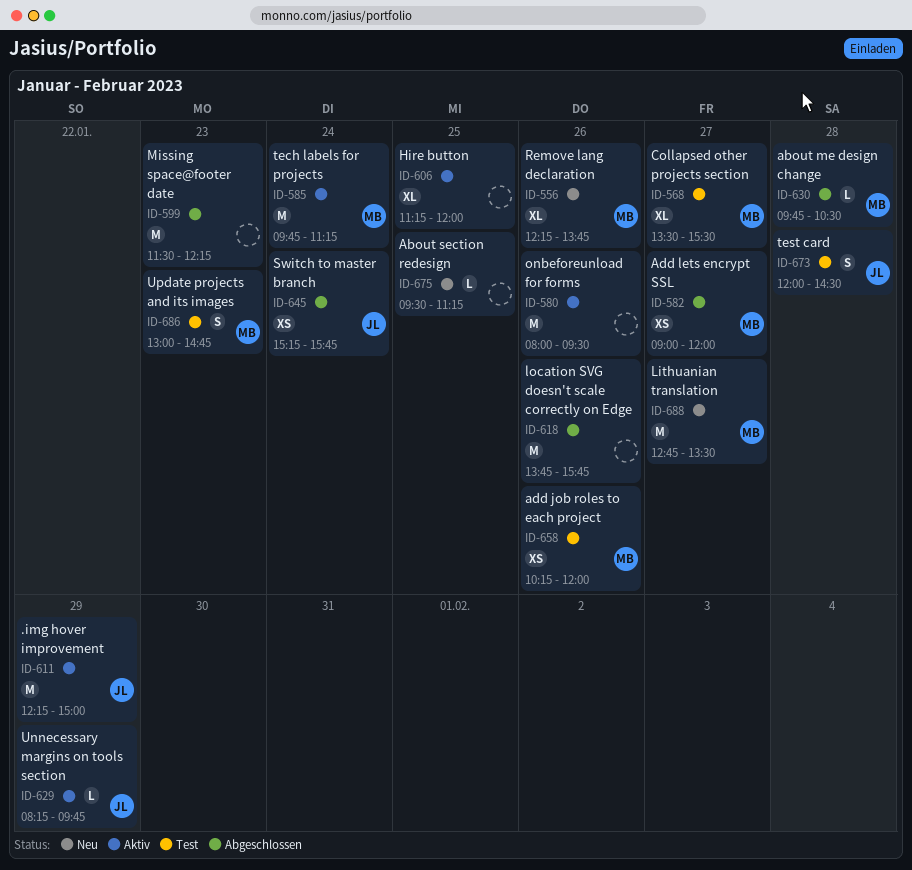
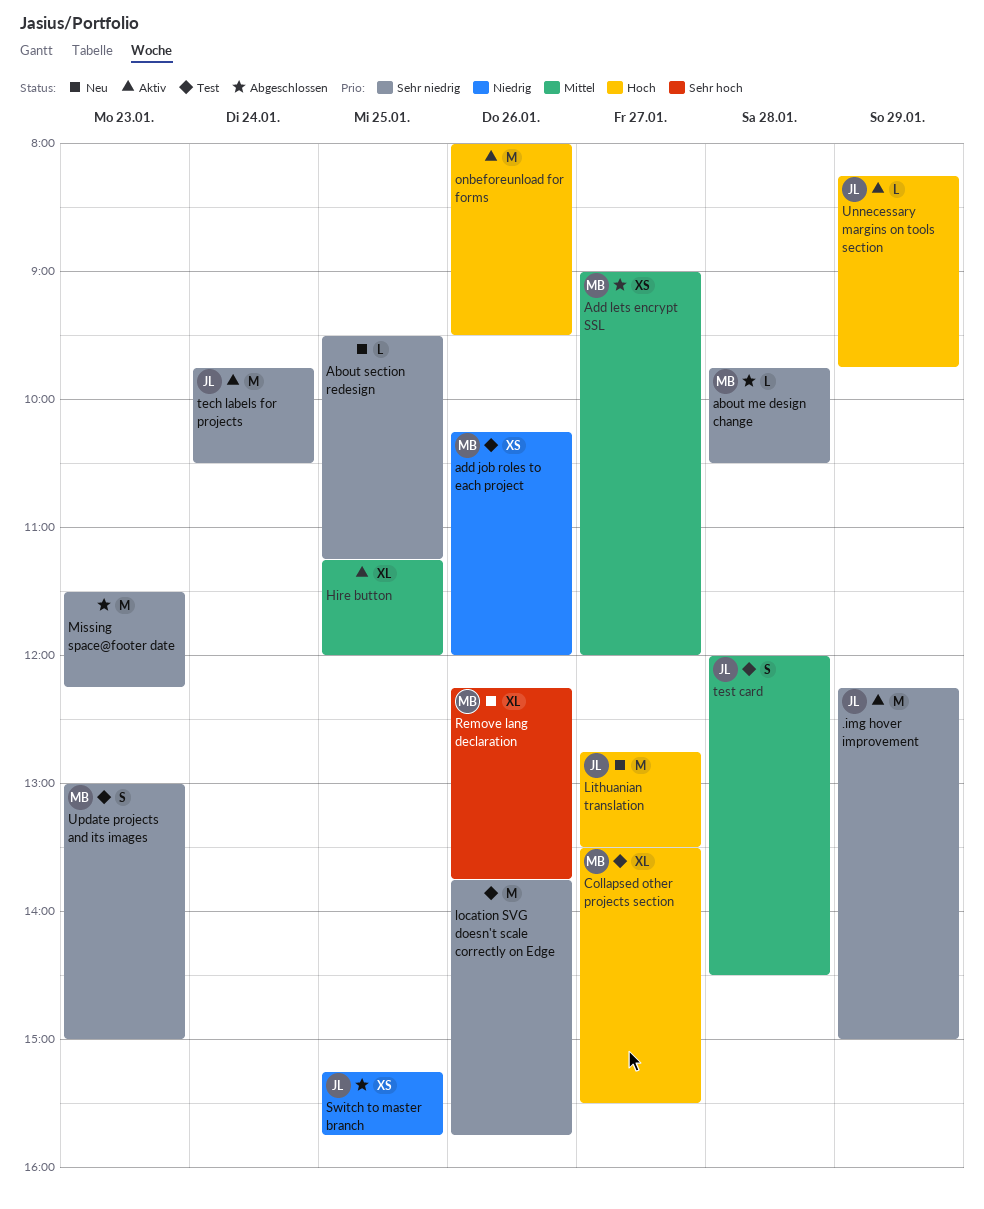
Lithuanian translation, owner: MB -> JL
location SVG doesn't scale correctly on Edge, status: Abgeschlossen -> Test
Switch to master branch, day: Jan 24 -> Jan 25
tech labels for projects, owner: MB -> JL
tech labels for projects, ends: 11:15 -> 10:30
Update projects and its images, ends: 14:45 -> 15:00

